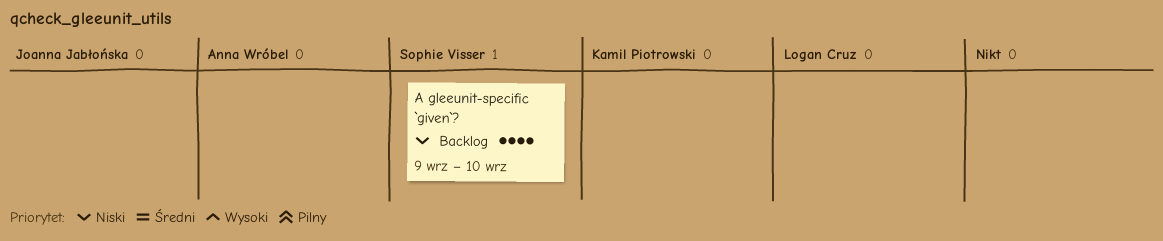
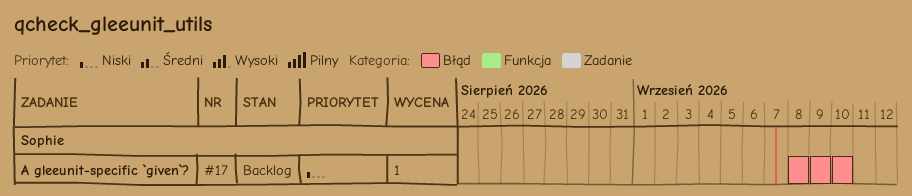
A gleeunit-specific `given`?, estimate: 4 -> 1
A gleeunit-specific `given`?, start: Sep 9 -> Sep 8

